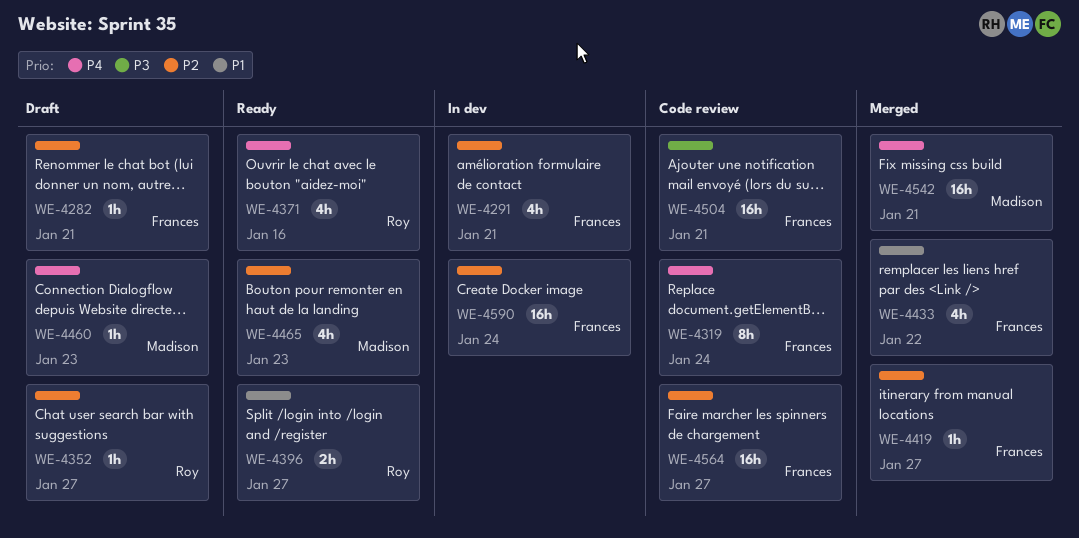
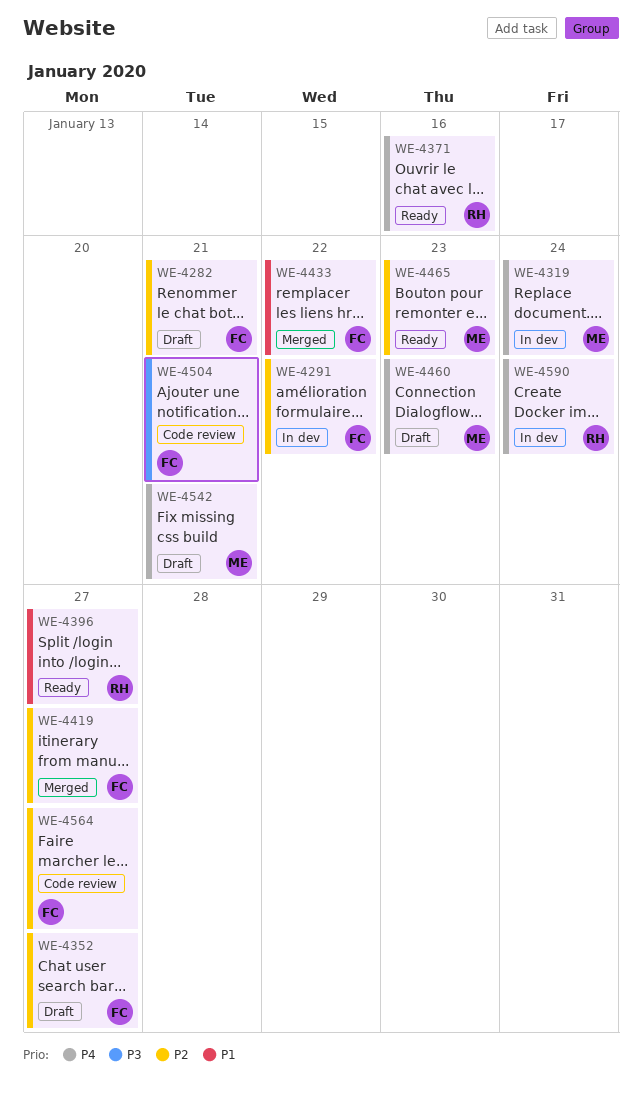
WE-4291, due: Jan 21 -> Jan 22
WE-4319, status: Code review -> In dev
WE-4319, owner: Frances -> Madison
WE-4352, owner: Roy -> Frances
WE-4542, status: Merged -> Draft
WE-4590, owner: Frances -> Roy
WE-4590, priority: P2 -> P4

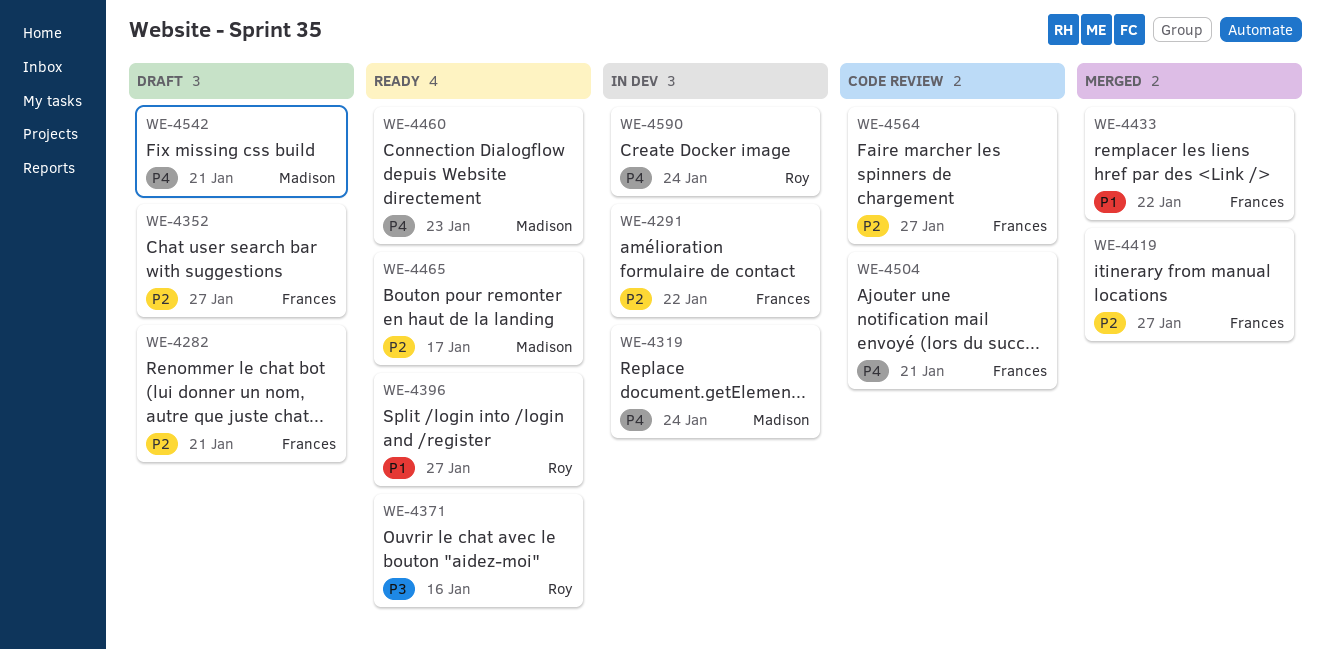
WE-4371, priority: P4 -> P3
WE-4460, status: Draft -> Ready
WE-4465, due: Jan 23 -> Jan 17
WE-4504, priority: P3 -> P4

